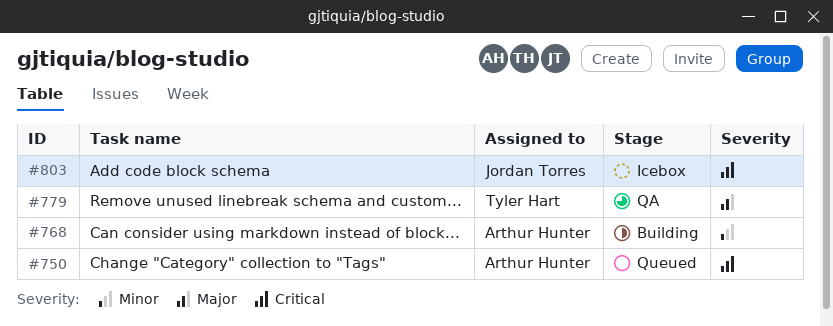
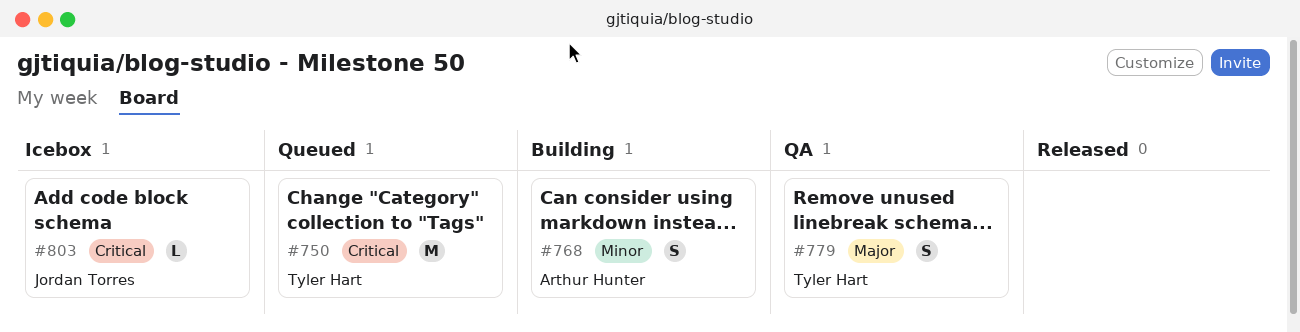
#750, owner: Arthur Hunter -> Tyler Hart

